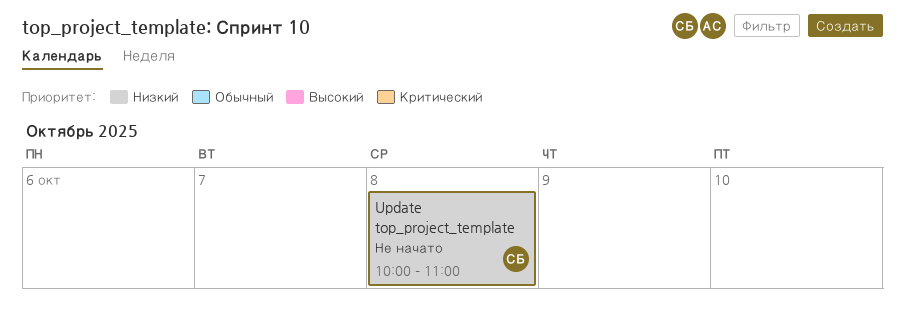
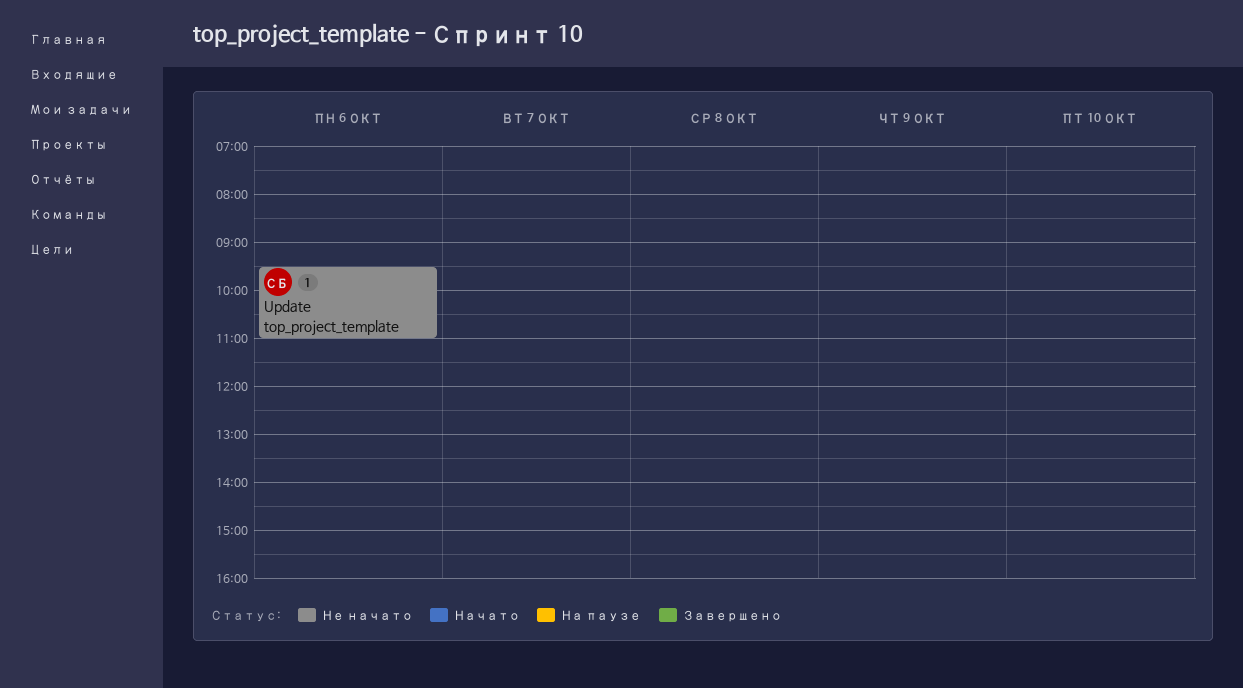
Update top_project_template, day: Oct 8 -> Oct 6
Update top_project_template, begins: 10:00 -> 09:30

